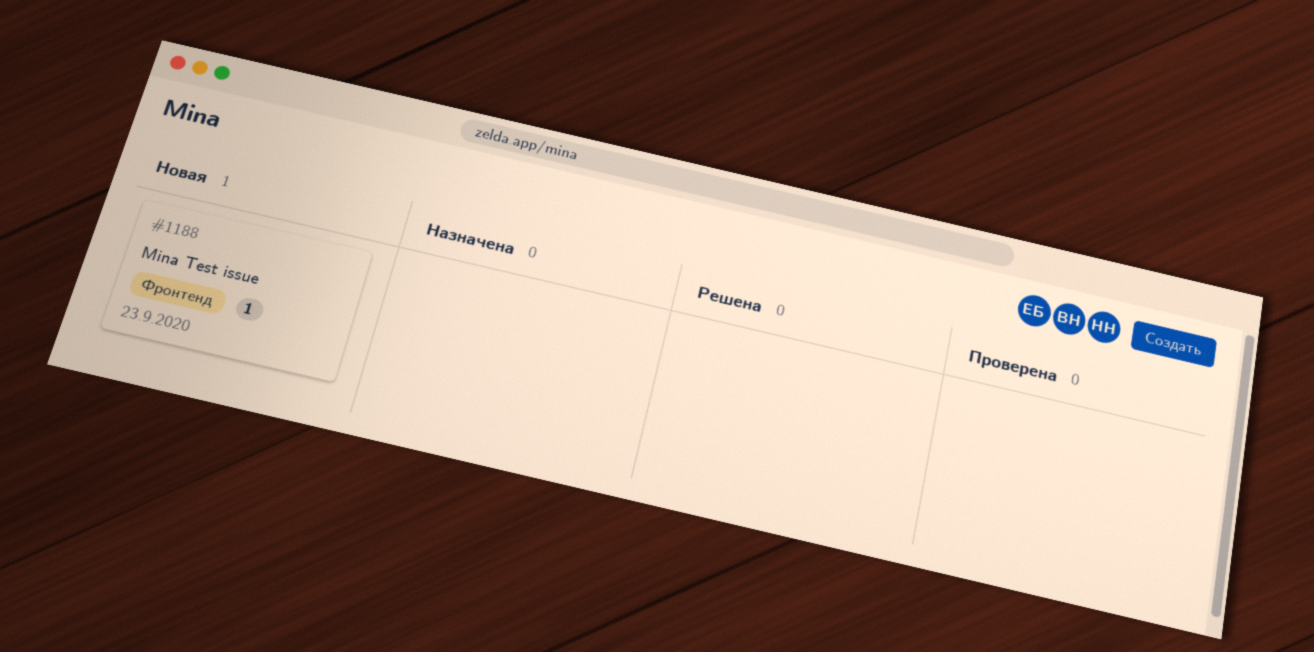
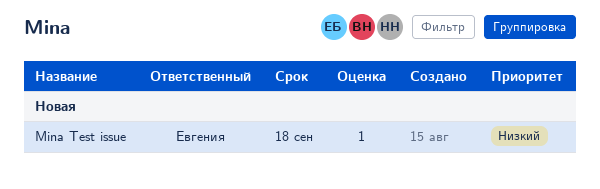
Mina Test issue, due: Sep 23 -> Sep 18

